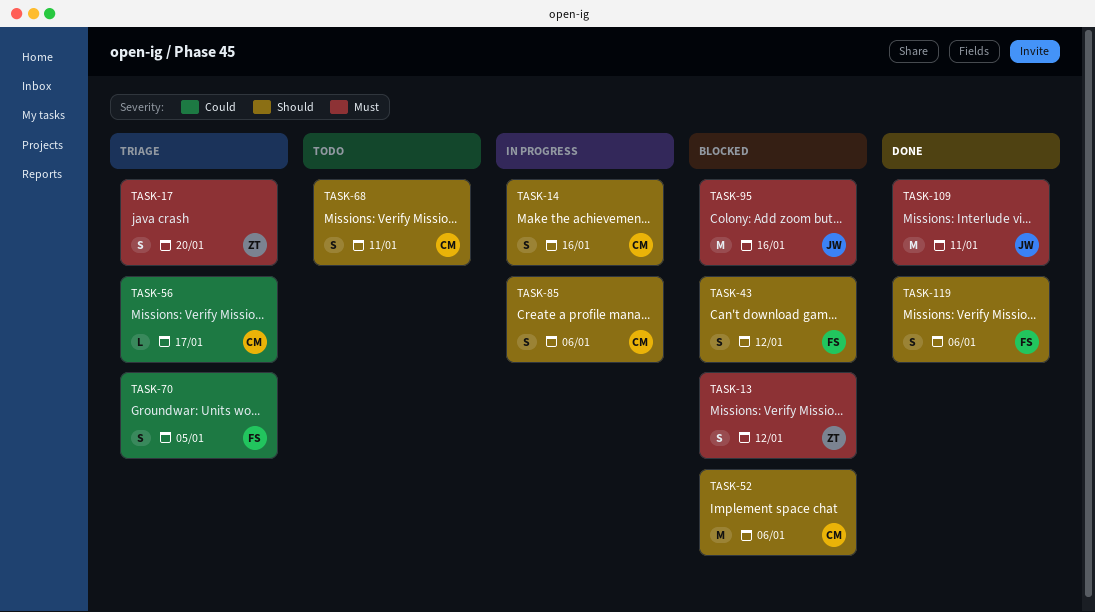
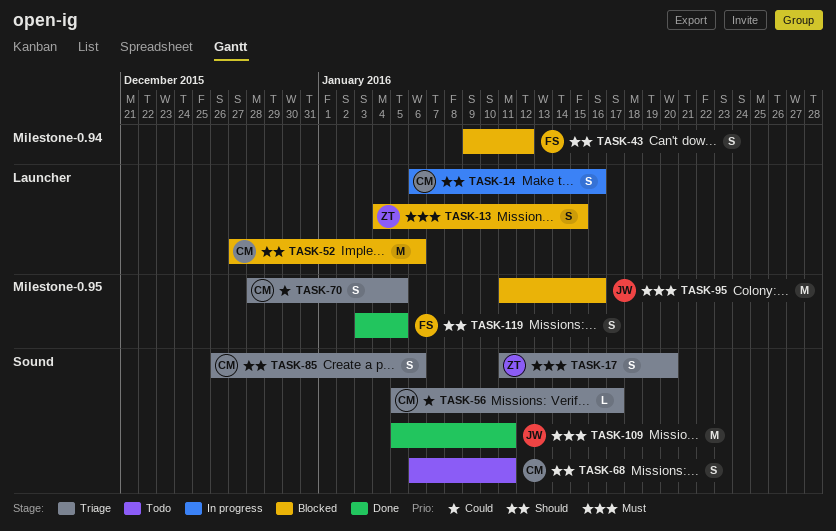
TASK-13, due: Jan 12 -> Jan 15
TASK-70, owner: FS -> CM
TASK-85, status: In progress -> Triage
TASK-119, due: Jan 6 -> Jan 5

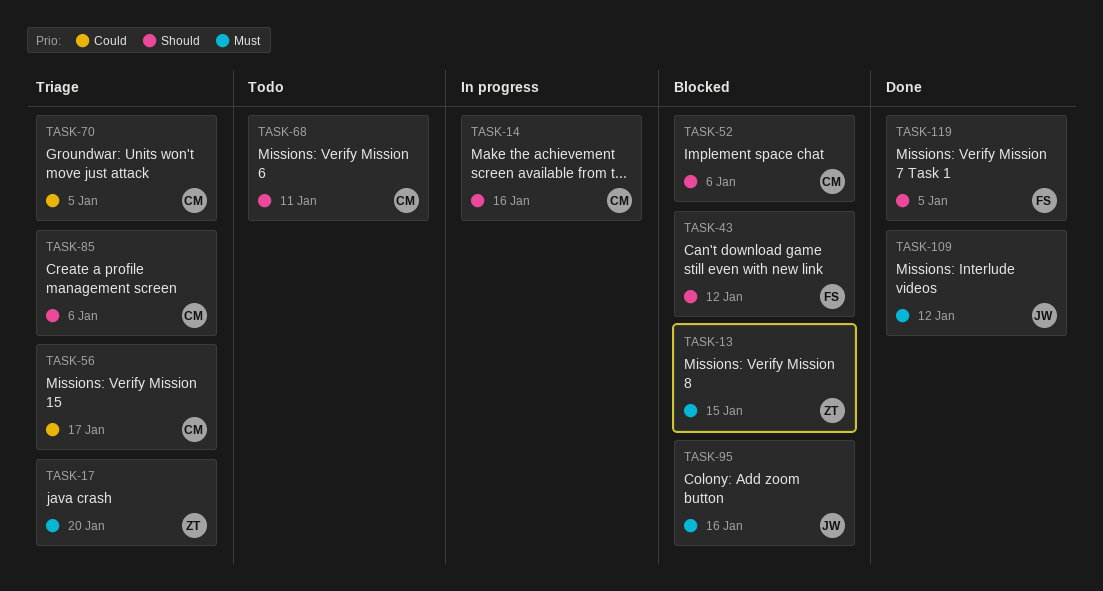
TASK-109, due: Jan 11 -> Jan 12

